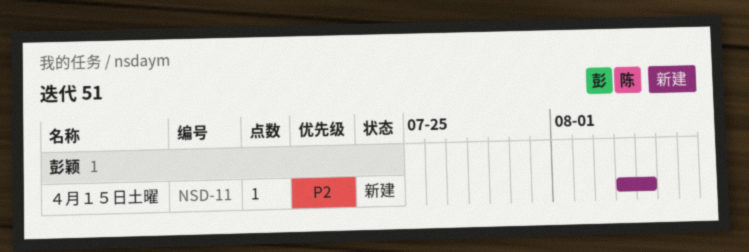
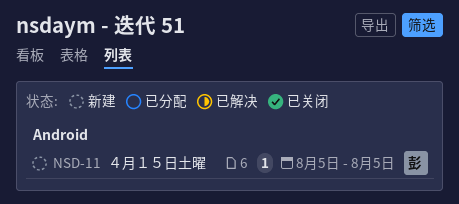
NSD-11, start: Aug 4 -> Aug 5

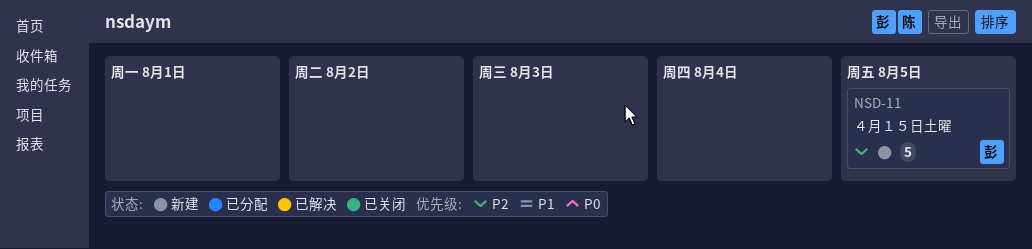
NSD-11, estimate: 1 -> 5

